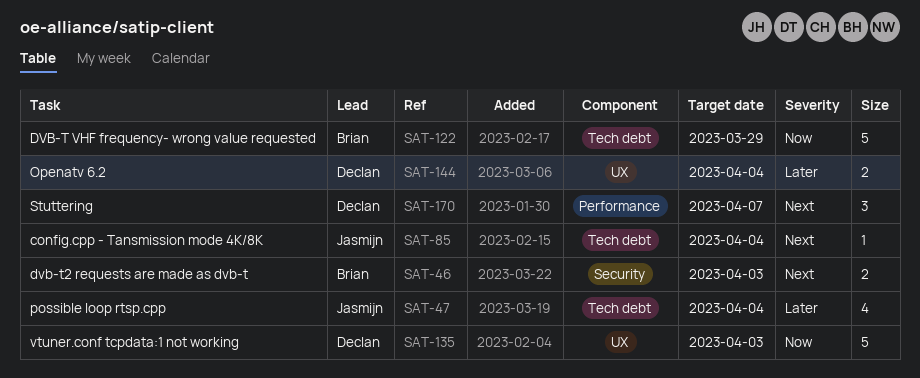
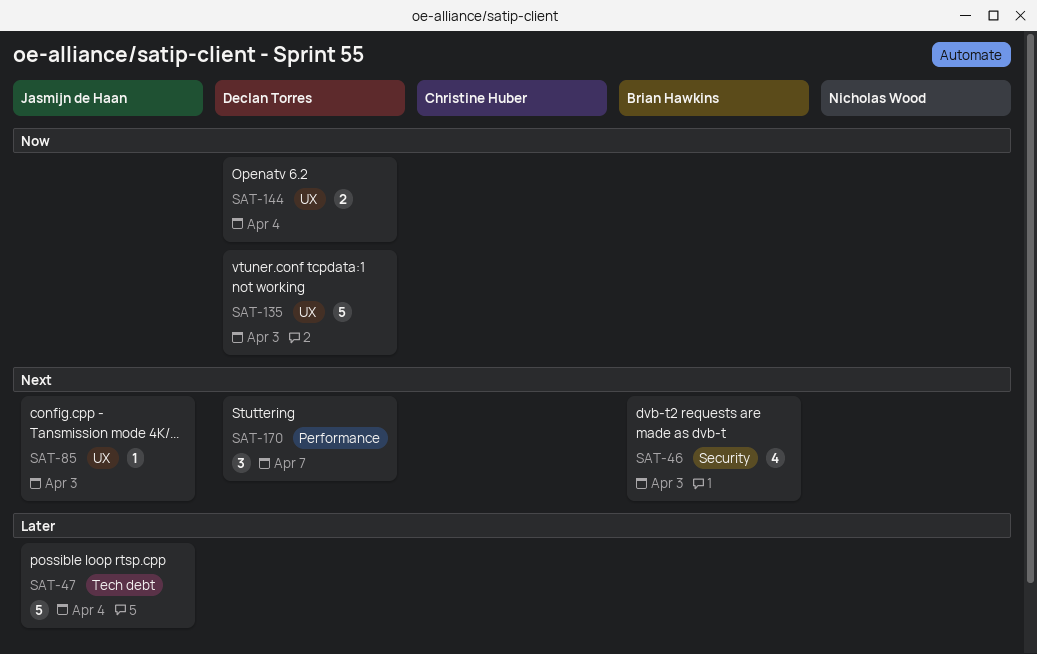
SAT-46, estimate: 2 -> 4
SAT-47, estimate: 4 -> 5
SAT-85, label: Tech debt -> UX
SAT-85, due: Apr 4 -> Apr 3
SAT-122: present -> none
SAT-144, priority: Later -> Now

